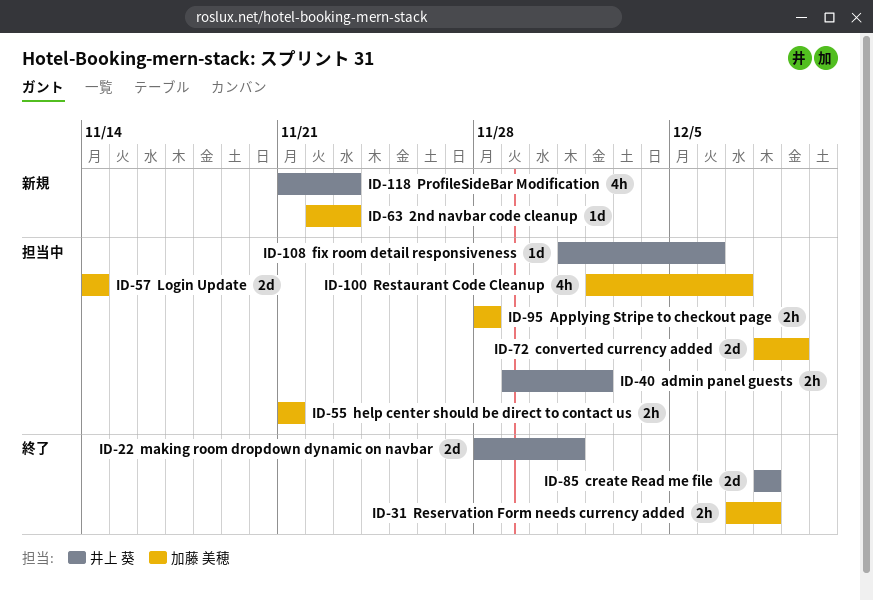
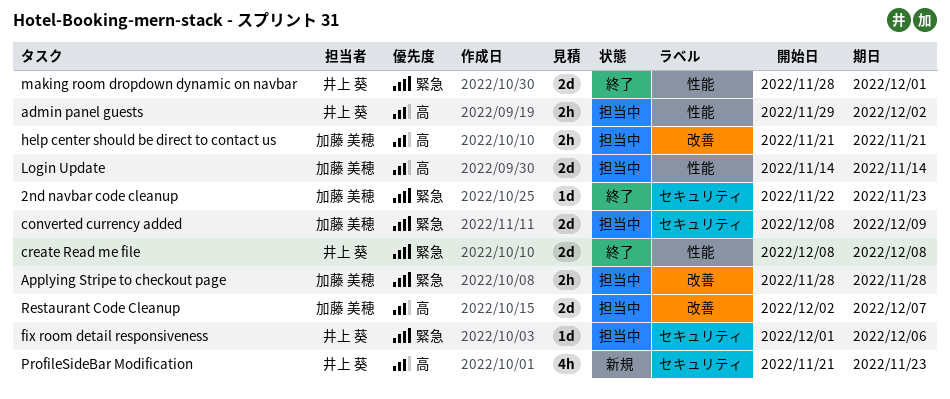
2nd navbar code cleanup, status: 新規 -> 終了
Reservation Form needs currency added: present -> none
Restaurant Code Cleanup, estimate: 4h -> 2d

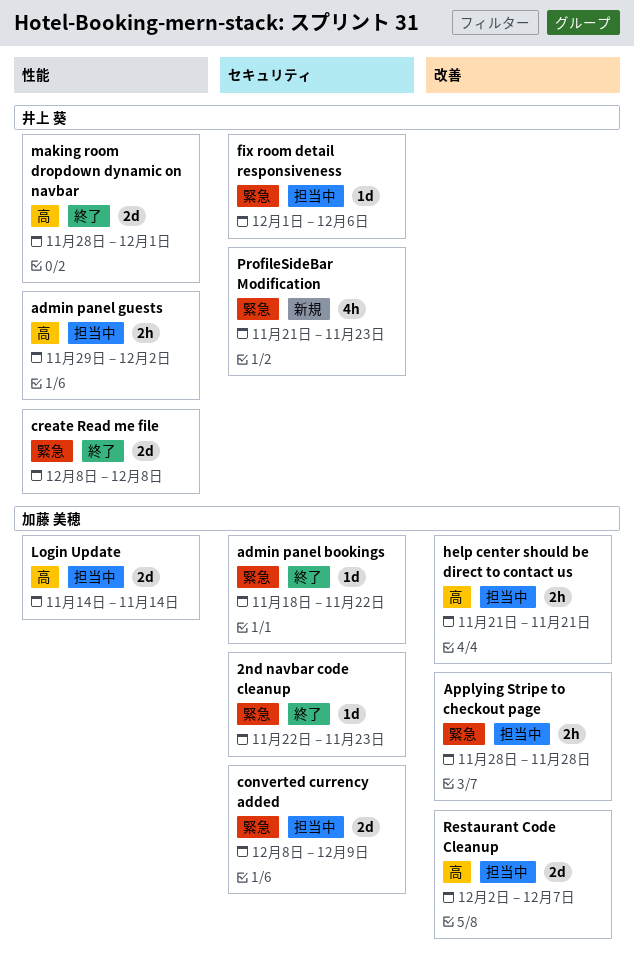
admin panel bookings: none -> present
making room dropdown dynamic on navbar, priority: 緊急 -> 高
ProfileSideBar Modification, priority: 高 -> 緊急

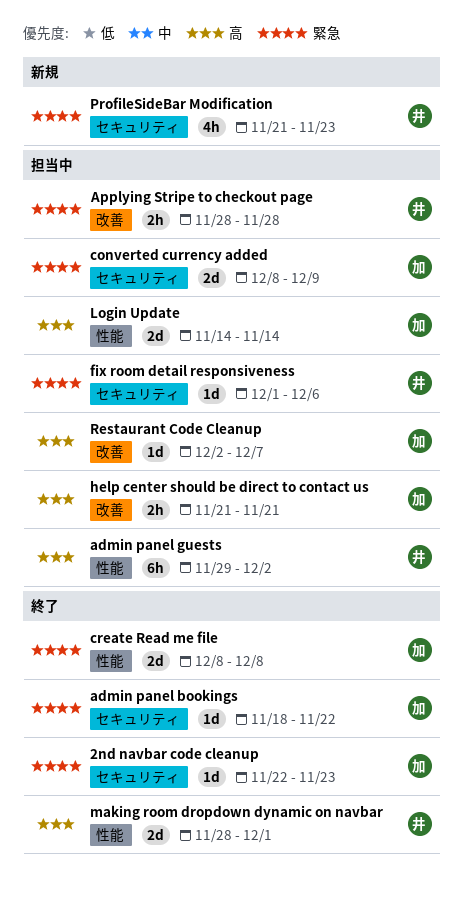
admin panel guests, estimate: 2h -> 6h
Applying Stripe to checkout page, owner: 加藤 美穂 -> 井上 葵
create Read me file, owner: 井上 葵 -> 加藤 美穂
Restaurant Code Cleanup, estimate: 2d -> 1d

